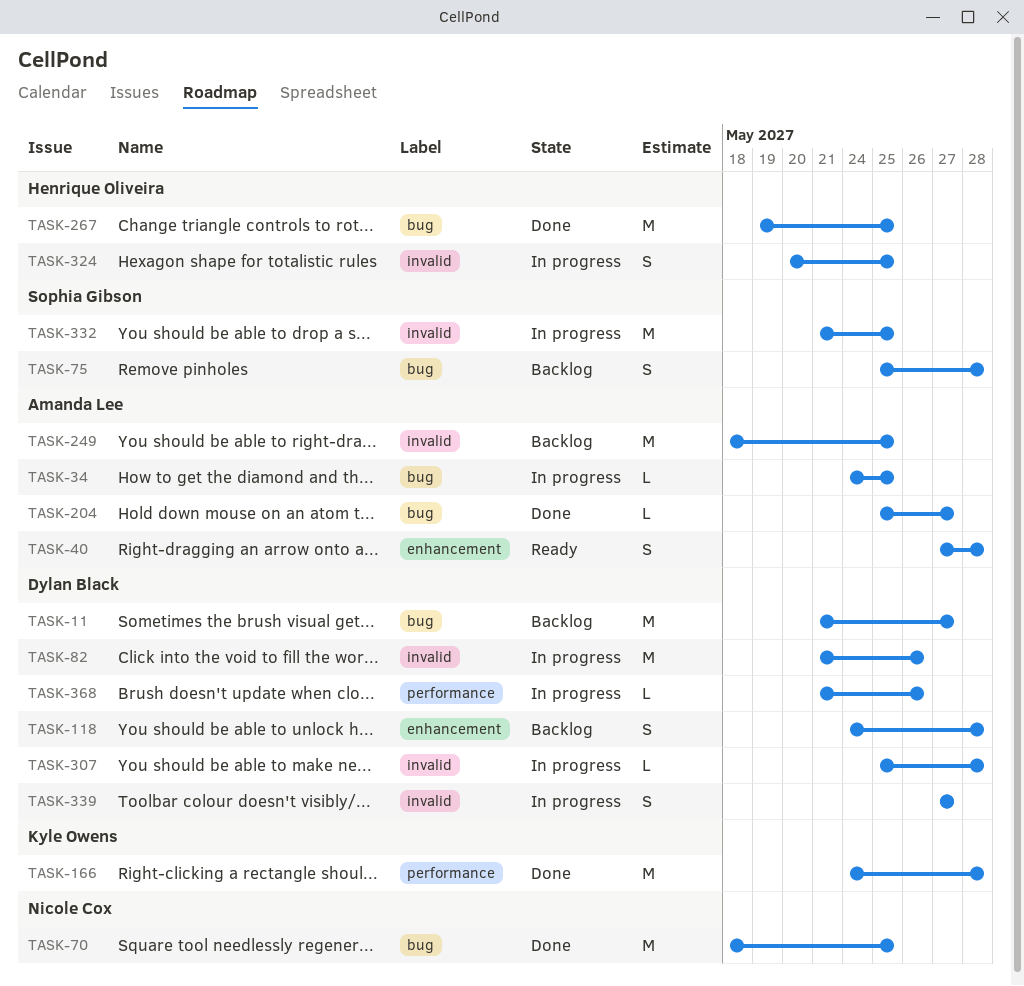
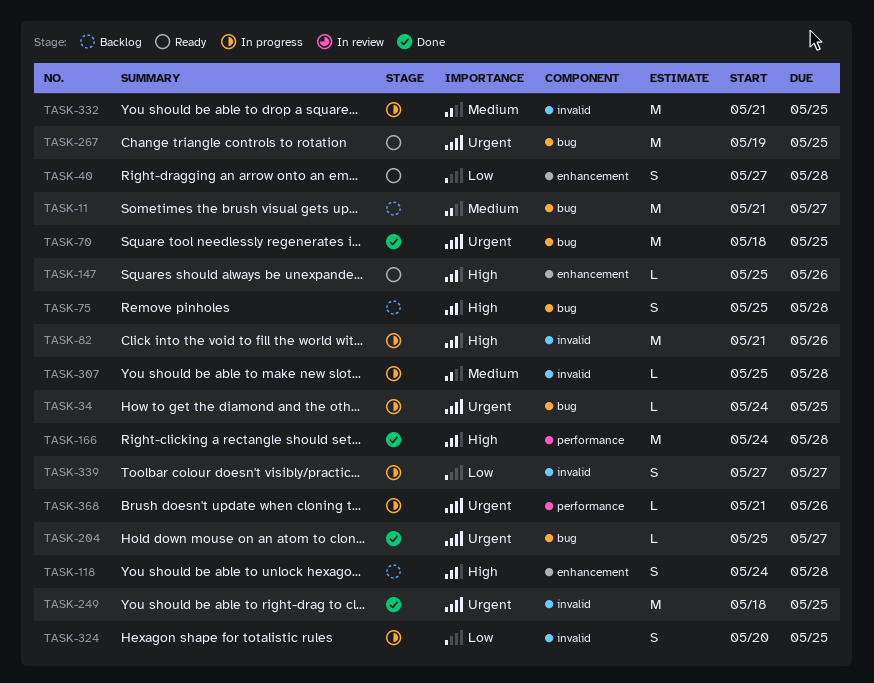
TASK-147: none -> present
TASK-249, status: Backlog -> Done
TASK-267, status: Done -> Ready

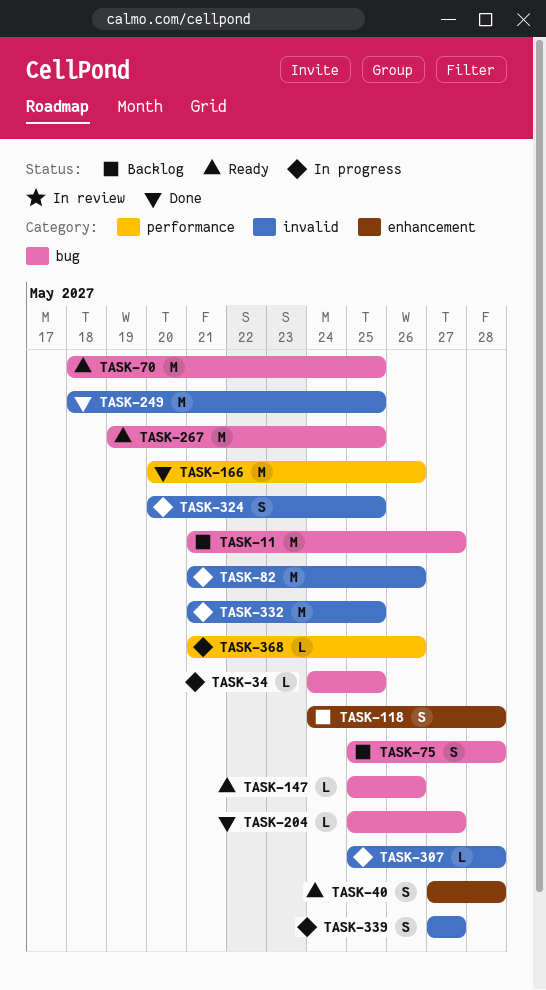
TASK-70, status: Done -> Ready
TASK-147, label: enhancement -> bug
TASK-166, start: May 24 -> May 20
TASK-166, due: May 28 -> May 26

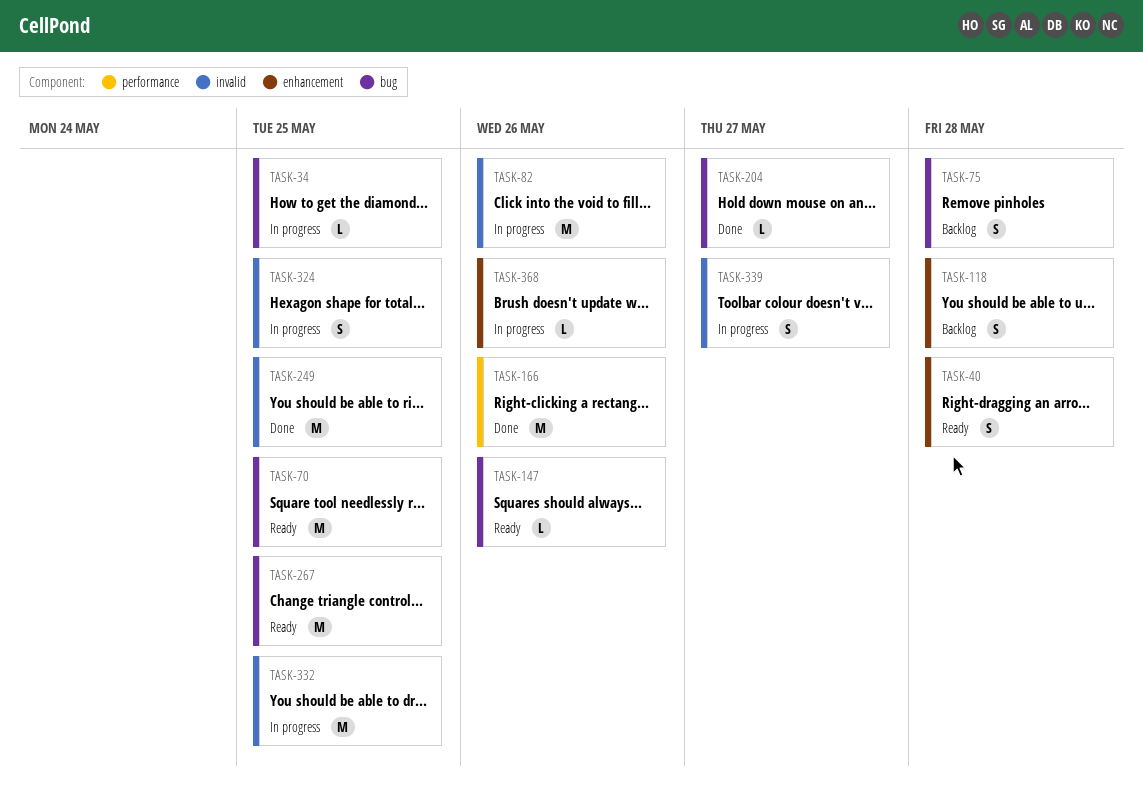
TASK-11: present -> none
TASK-307: present -> none
TASK-368, label: performance -> enhancement

